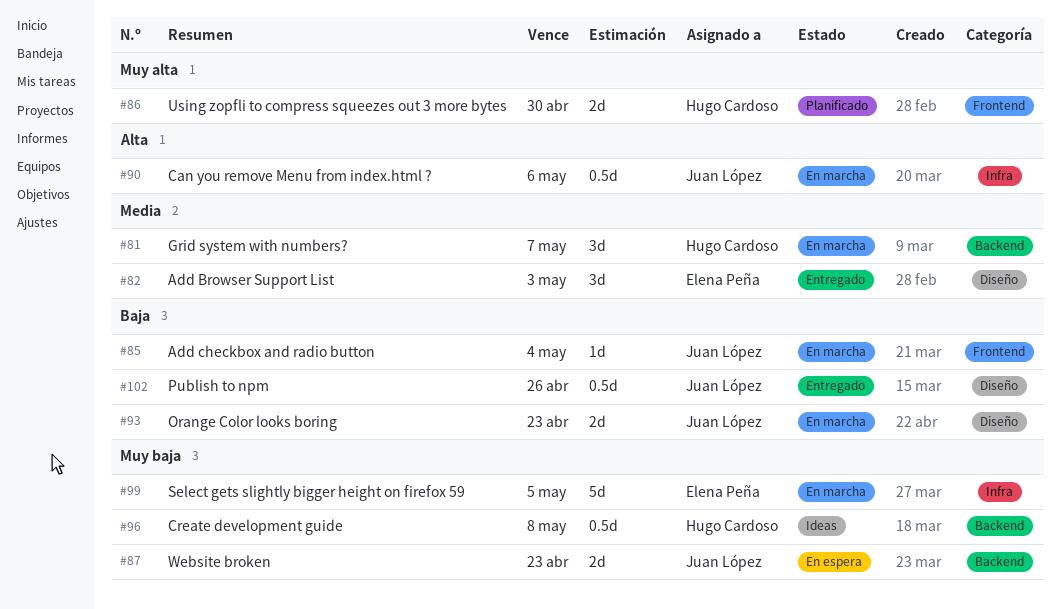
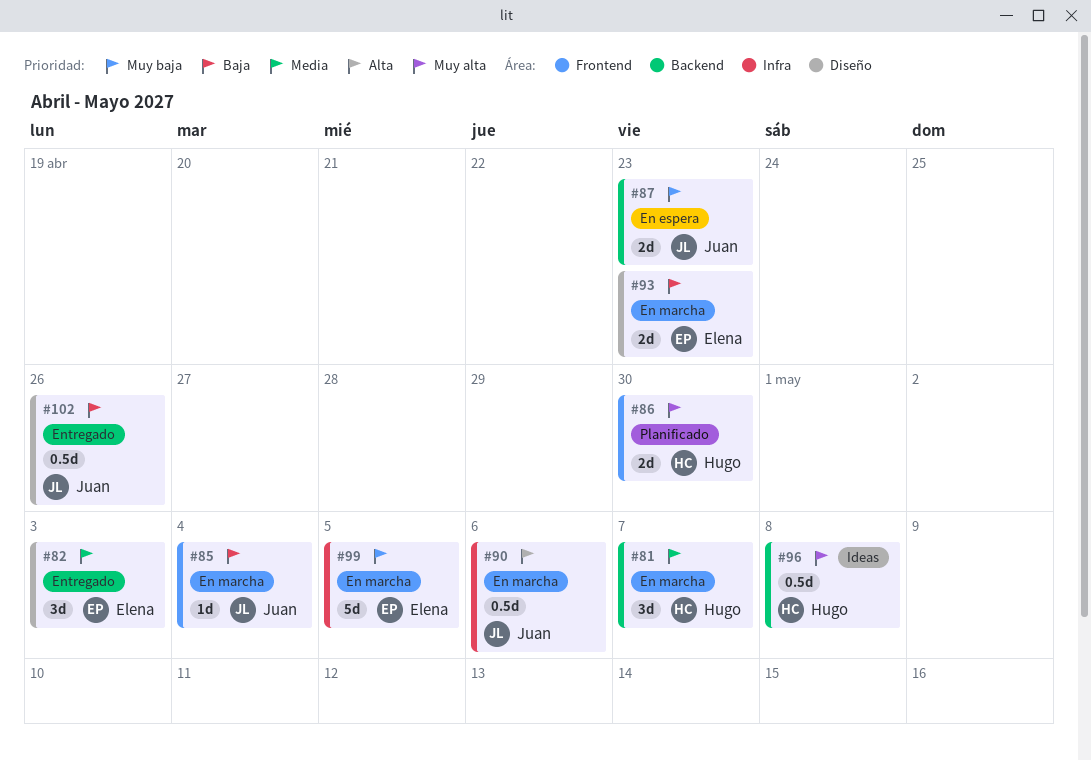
#93, owner: Juan López -> Elena Peña
#96, priority: Muy baja -> Muy alta

